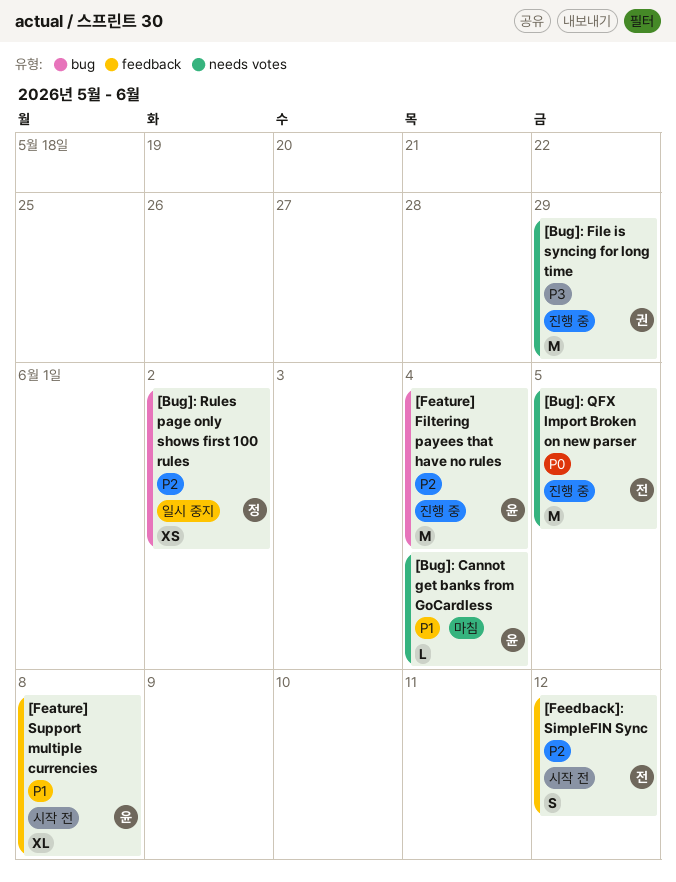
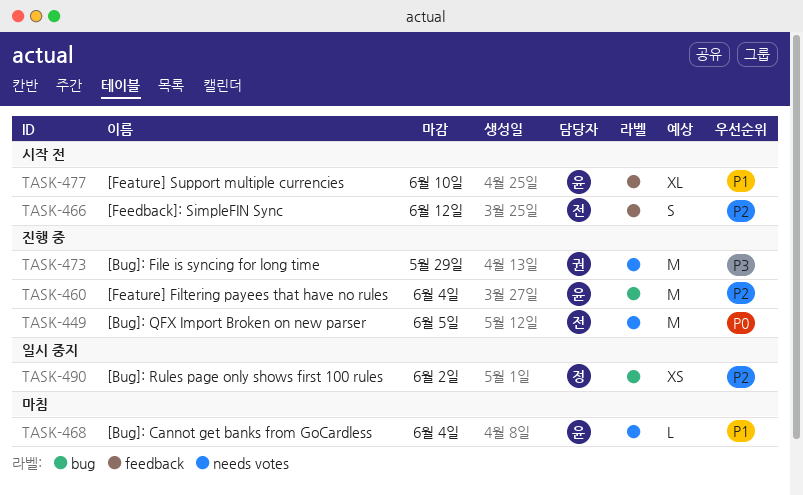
[Feature] Support multiple currencies, due: Jun 8 -> Jun 10

